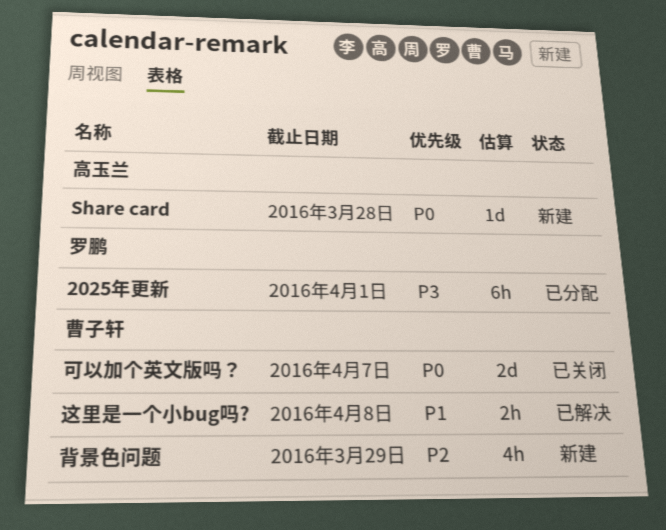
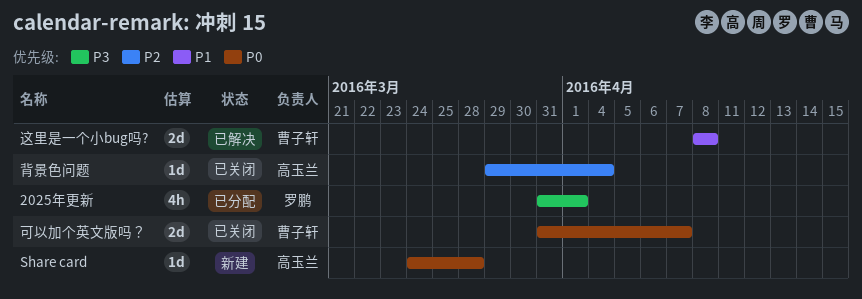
2025年更新, estimate: 6h -> 4h
背景色问题, status: 新建 -> 已关闭
背景色问题, owner: 曹子轩 -> 高玉兰
背景色问题, estimate: 4h -> 1d
背景色问题, due: Mar 29 -> Apr 4
这里是一个小bug吗?, estimate: 2h -> 2d

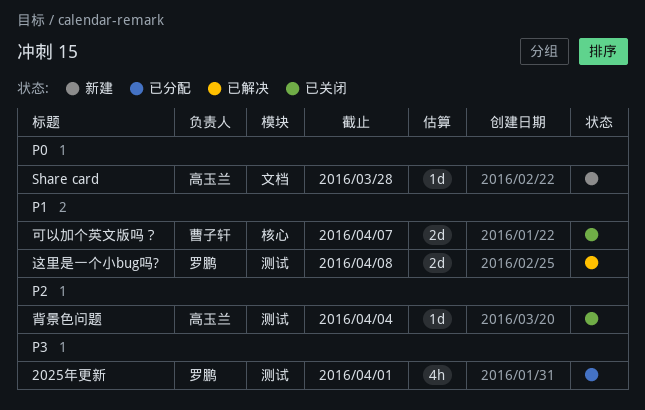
可以加个英文版吗？, priority: P0 -> P1
这里是一个小bug吗?, owner: 曹子轩 -> 罗鹏

